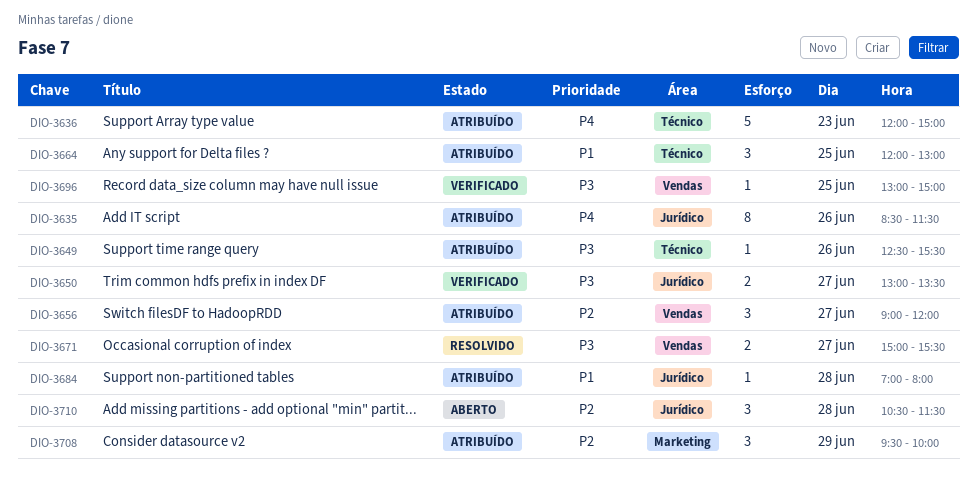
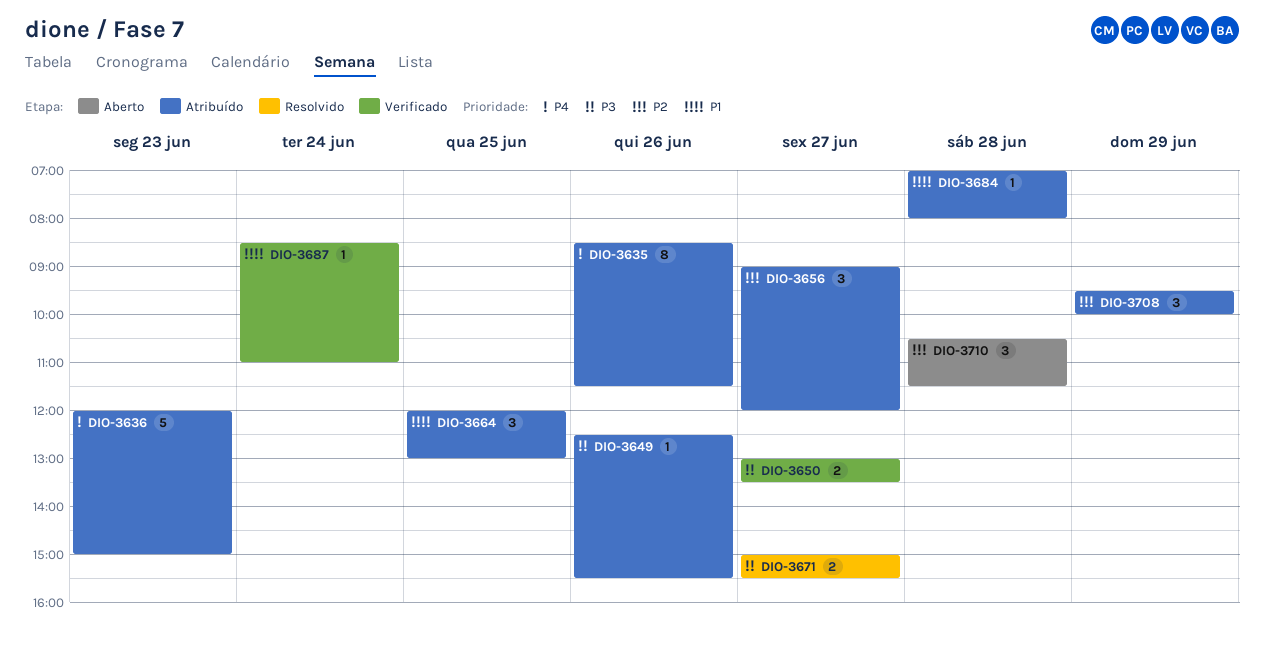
DIO-3687: none -> present
DIO-3696: present -> none

